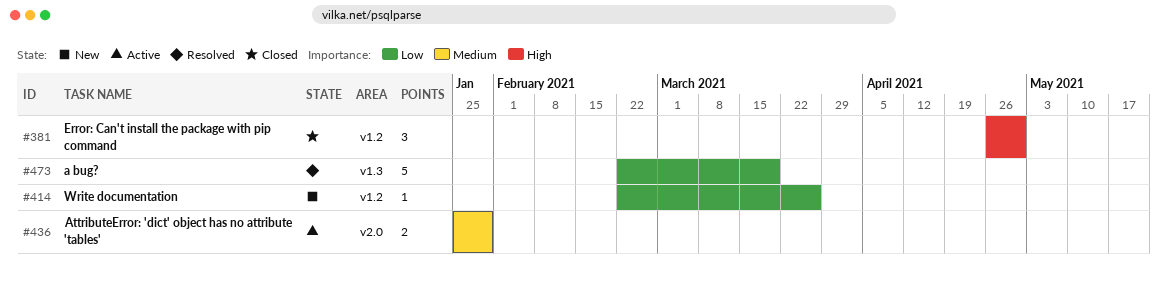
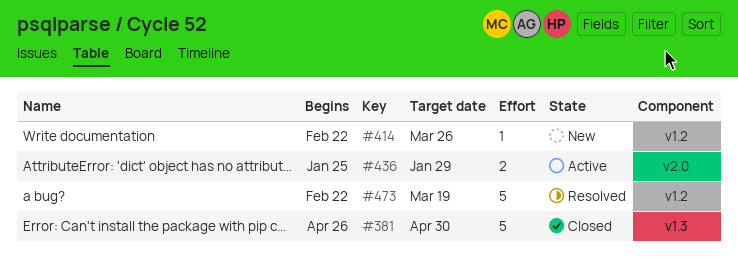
#381, label: v1.2 -> v1.3
#381, estimate: 3 -> 5
#473, label: v1.3 -> v1.2

